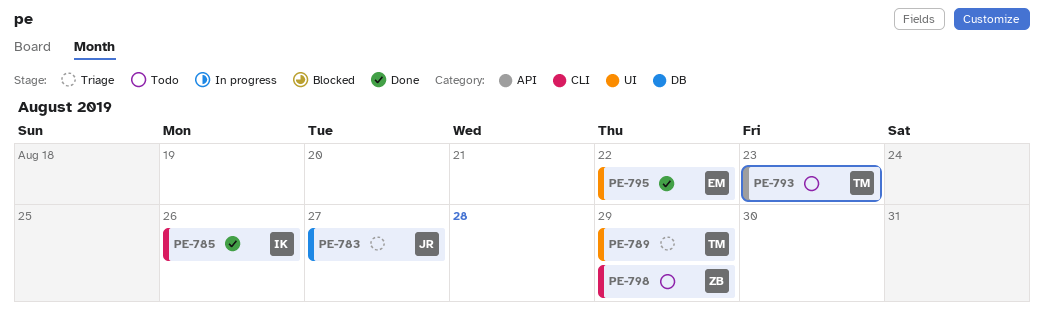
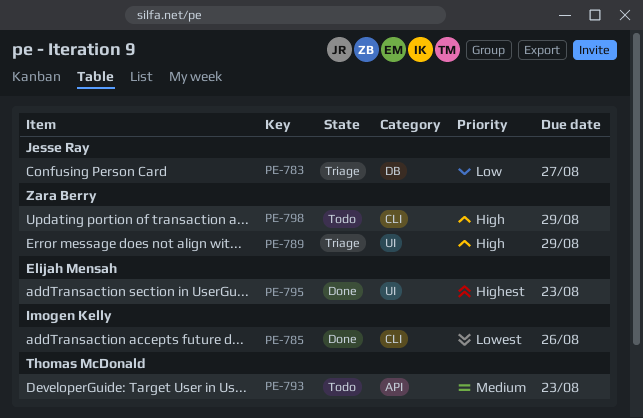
PE-789, owner: Thomas McDonald -> Zara Berry
PE-795, due: Aug 22 -> Aug 23

